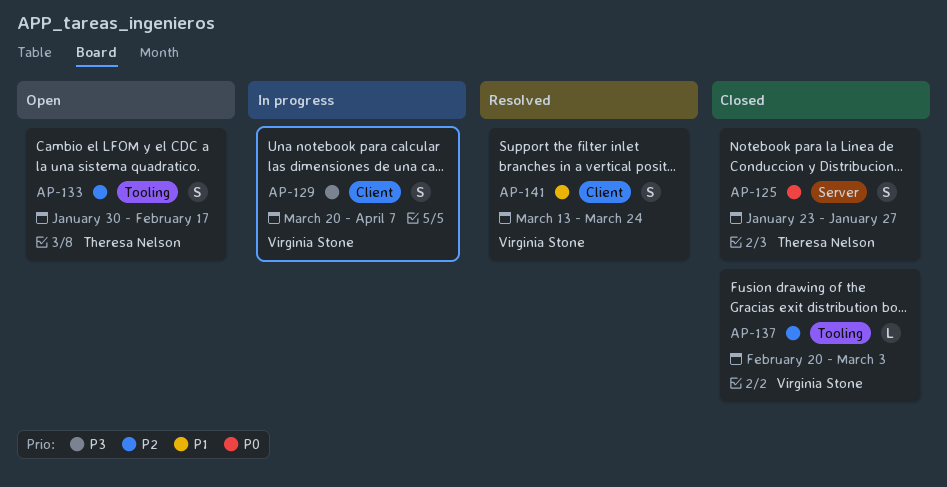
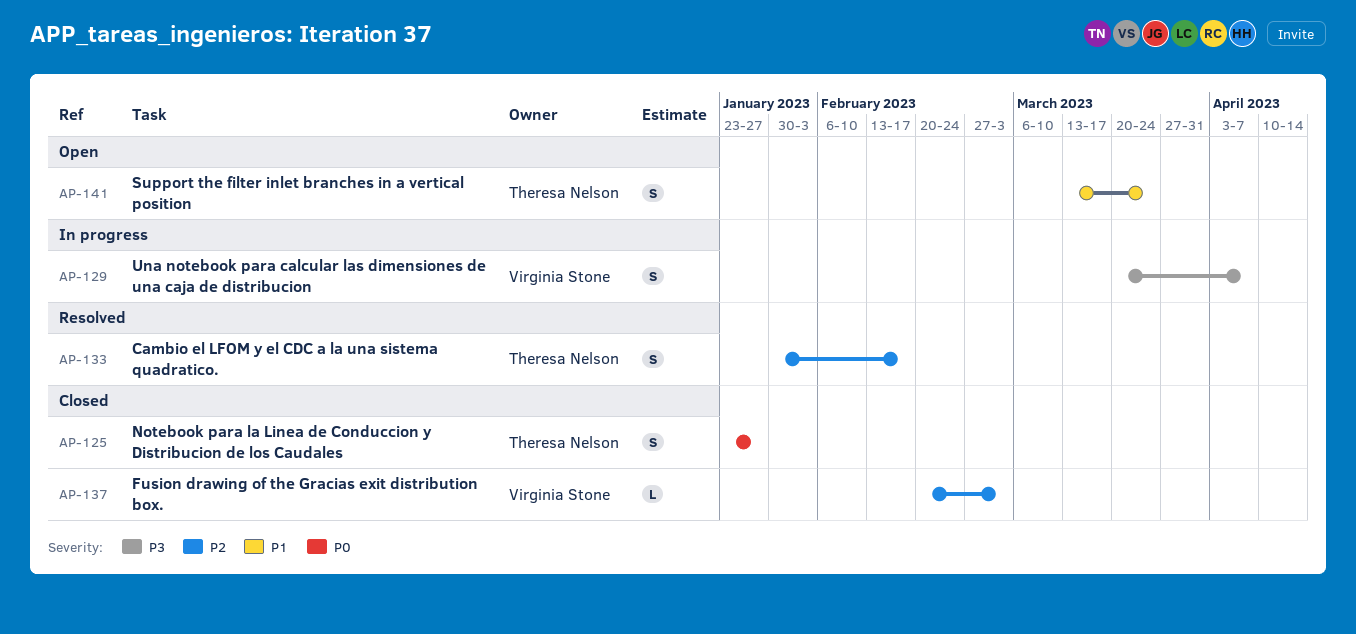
AP-133, status: Open -> Resolved
AP-141, status: Resolved -> Open
AP-141, owner: Virginia Stone -> Theresa Nelson

